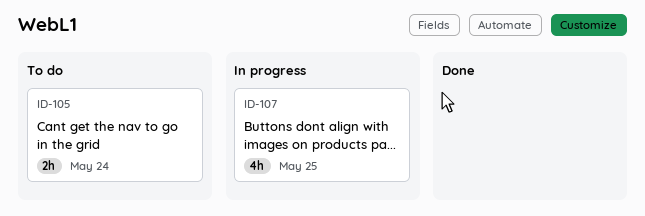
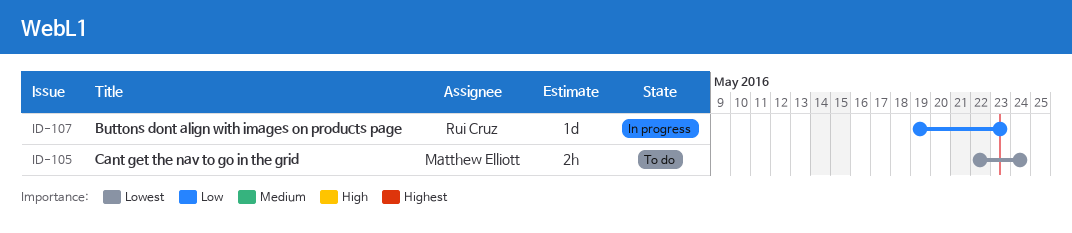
ID-107, estimate: 4h -> 1d
ID-107, due: May 25 -> May 23

